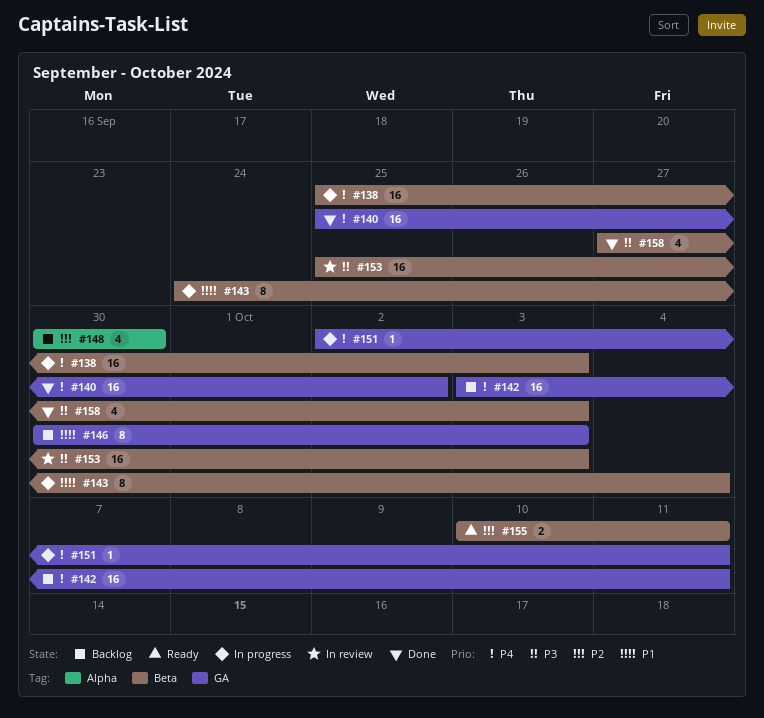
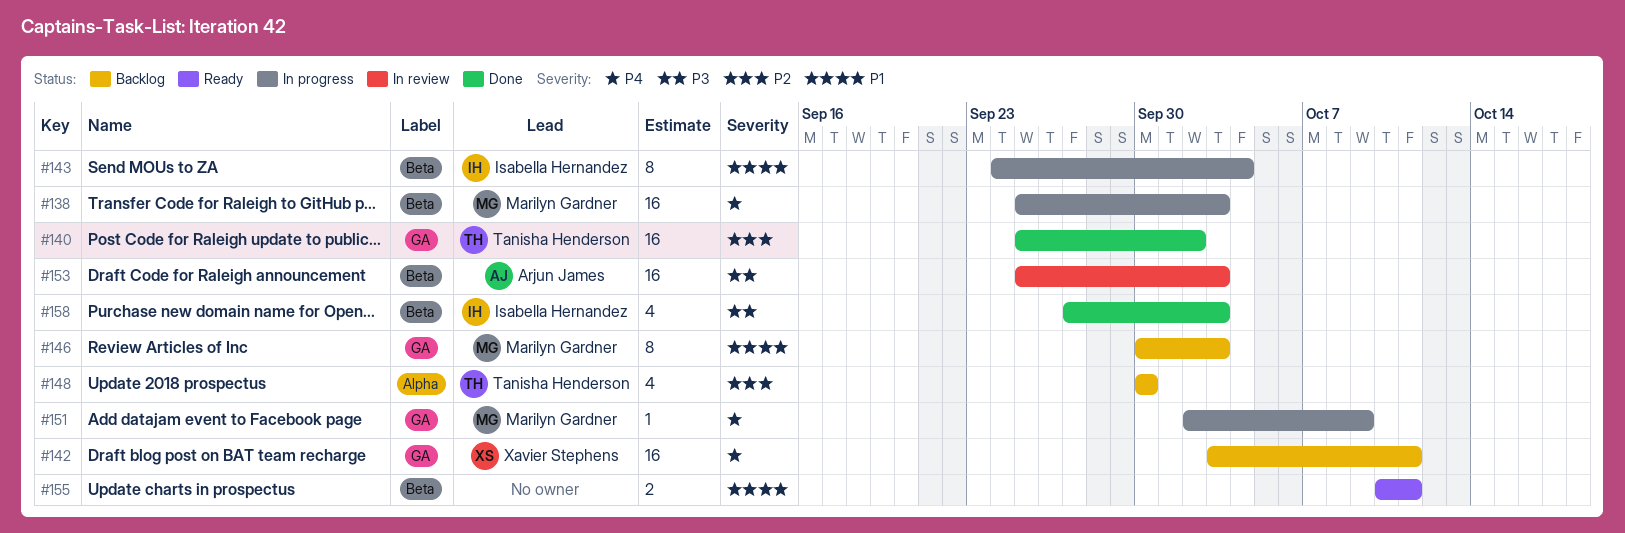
#140, priority: P4 -> P2
#151, due: Oct 11 -> Oct 9
#155, priority: P2 -> P1

